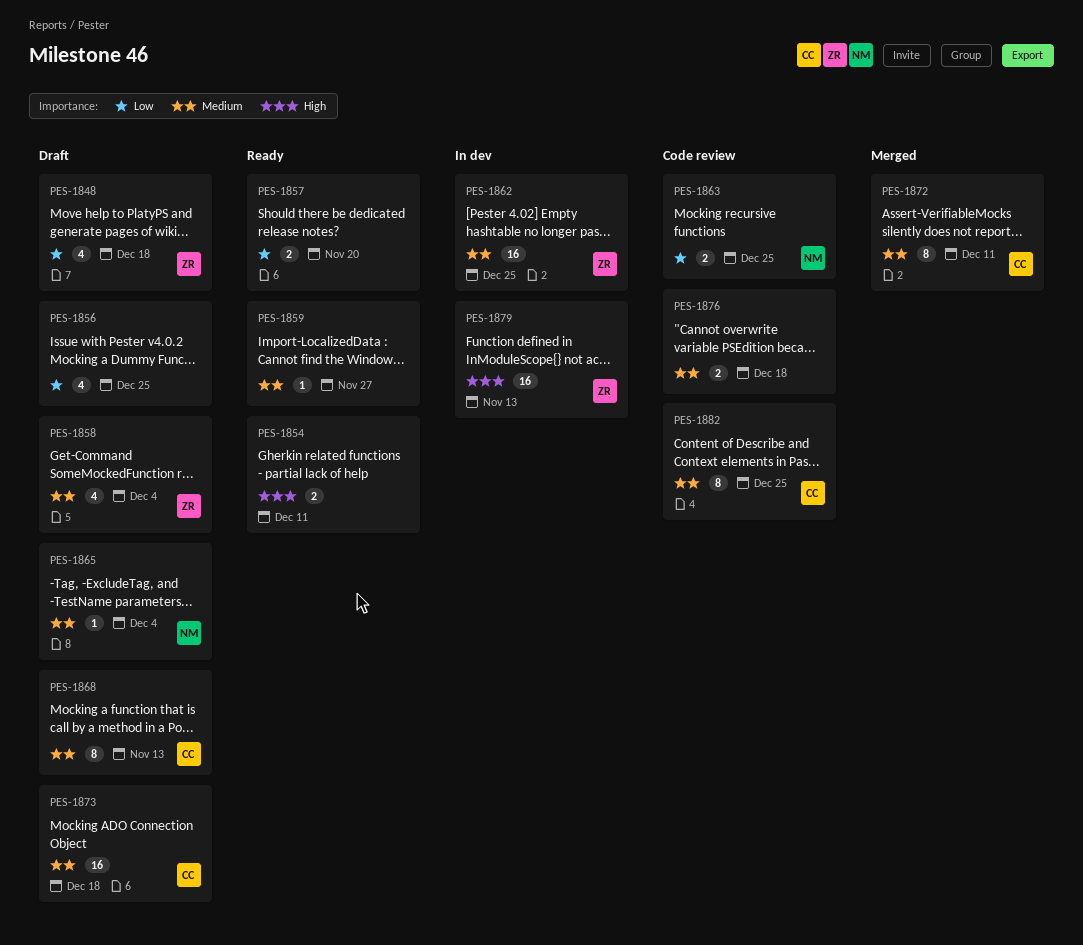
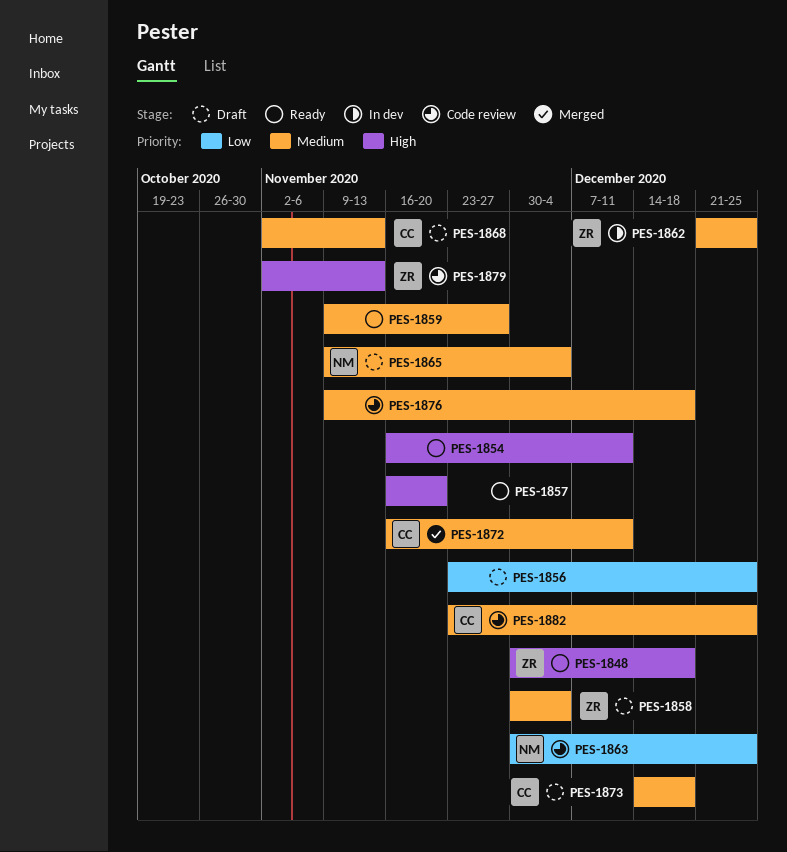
PES-1848, status: Draft -> Ready
PES-1848, priority: Low -> High
PES-1857, priority: Low -> High
PES-1879, status: In dev -> Code review

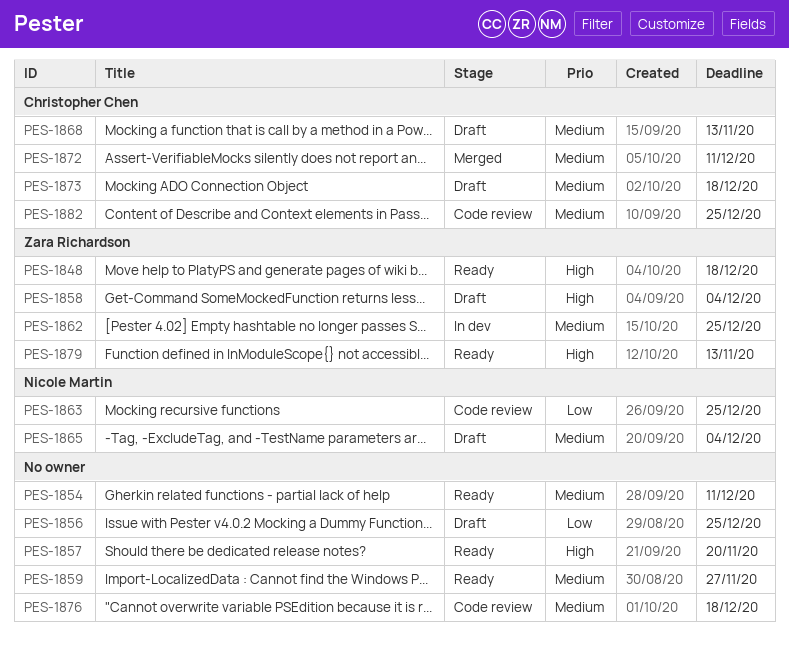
PES-1854, priority: High -> Medium
PES-1858, priority: Medium -> High
PES-1879, status: Code review -> Ready

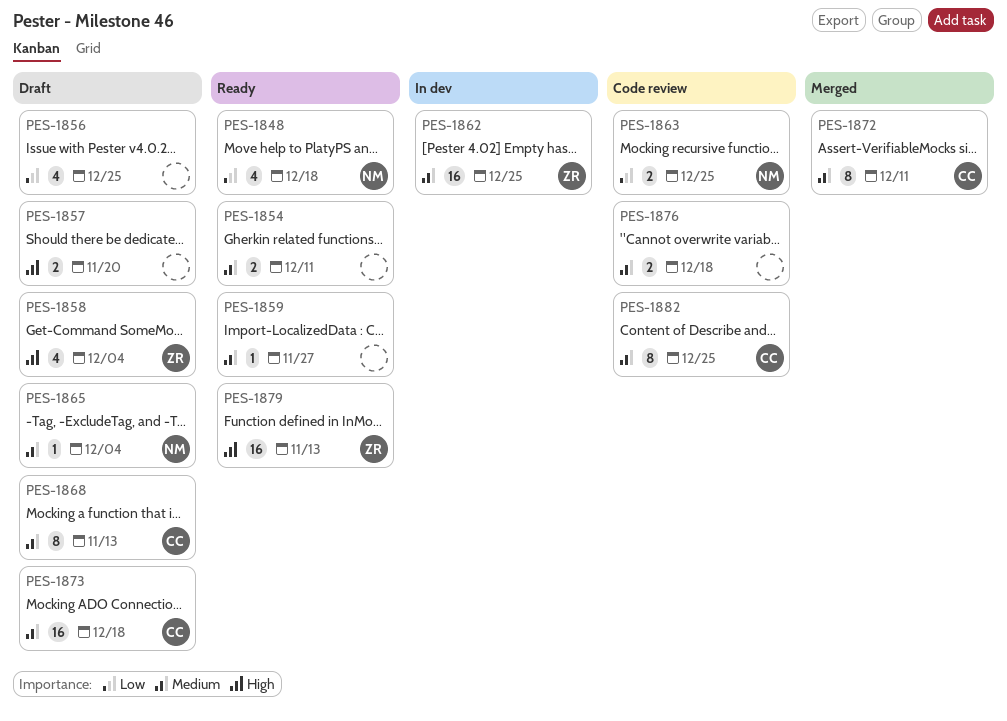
PES-1848, owner: Zara Richardson -> Nicole Martin
PES-1848, priority: High -> Low
PES-1857, status: Ready -> Draft

